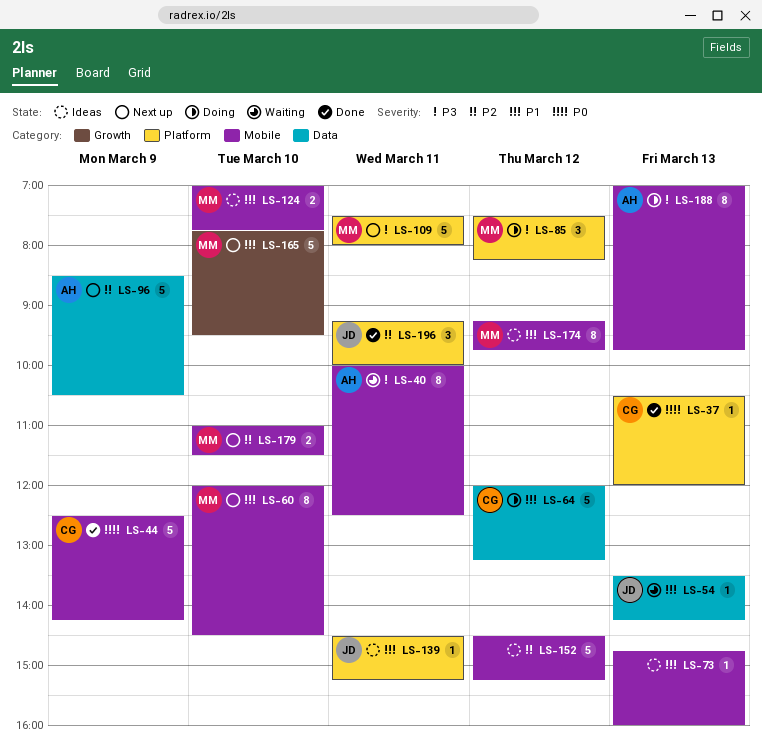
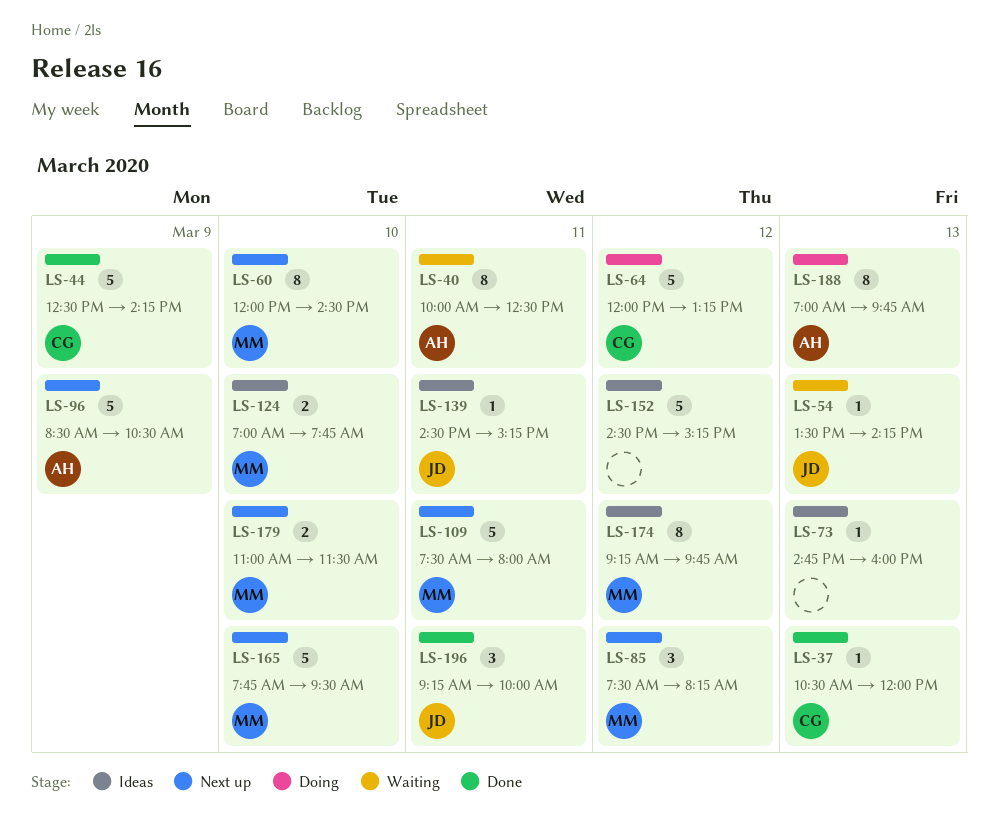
LS-85, status: Doing -> Next up

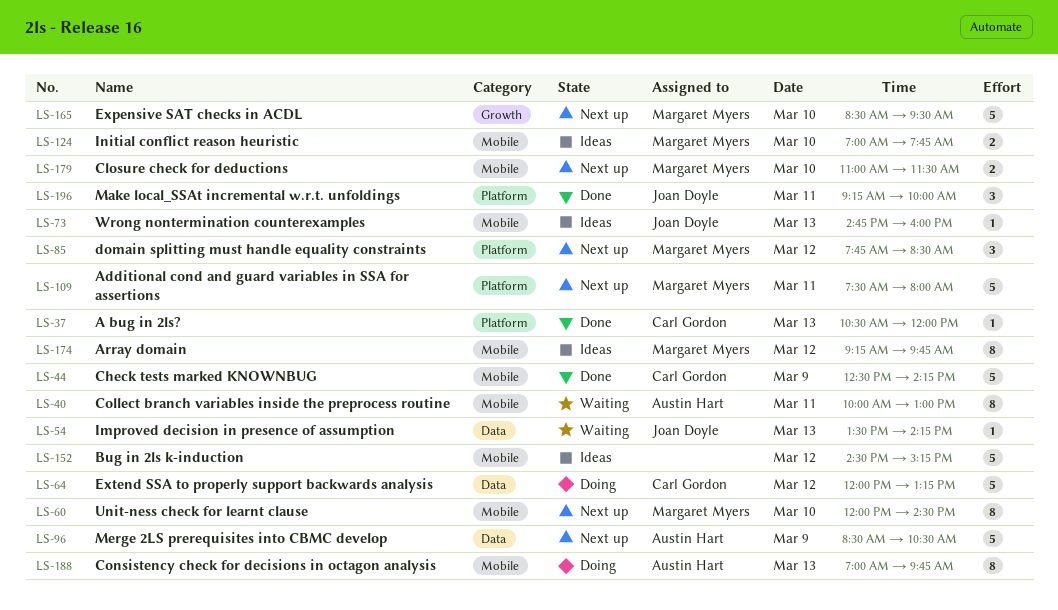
LS-40, ends: 12:30 -> 13:00
LS-73, owner: none -> Joan Doyle
LS-85, begins: 07:30 -> 07:45
LS-85, ends: 08:15 -> 08:30
LS-139: present -> none
LS-165, begins: 07:45 -> 08:30

